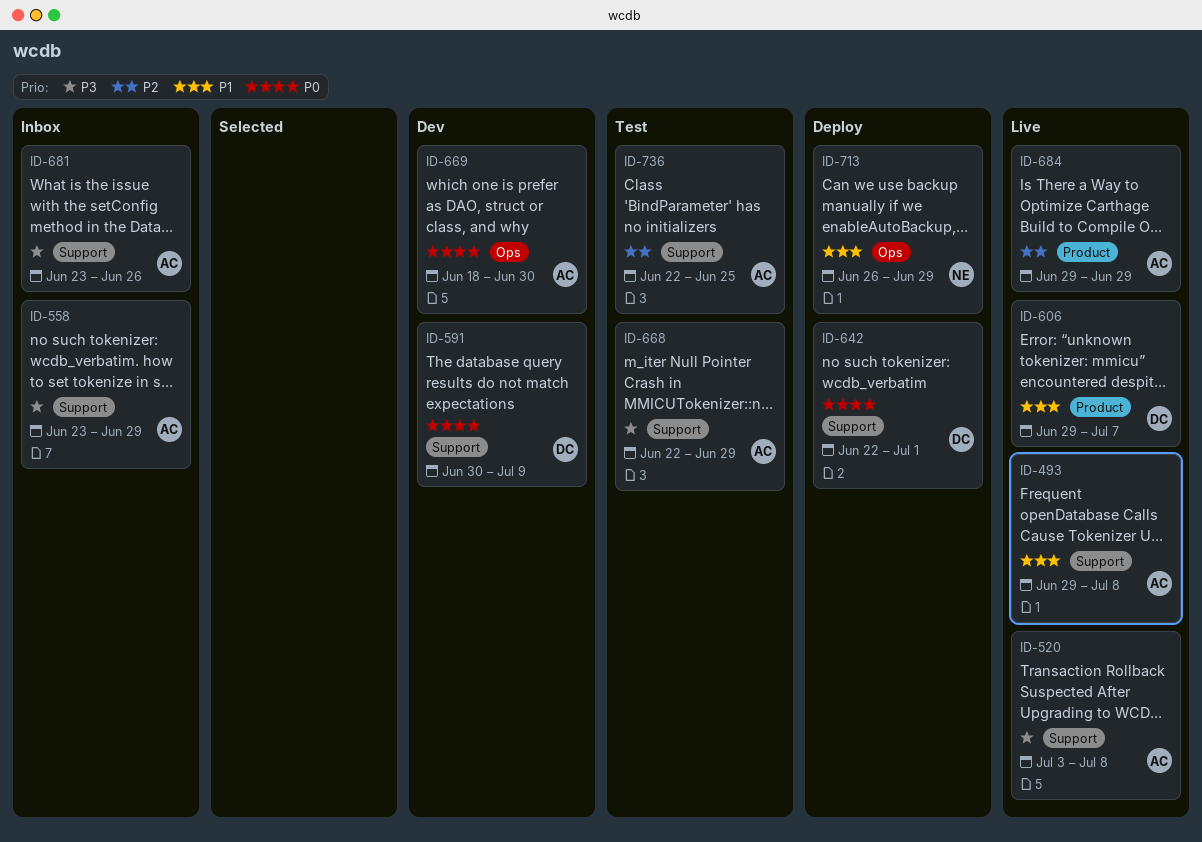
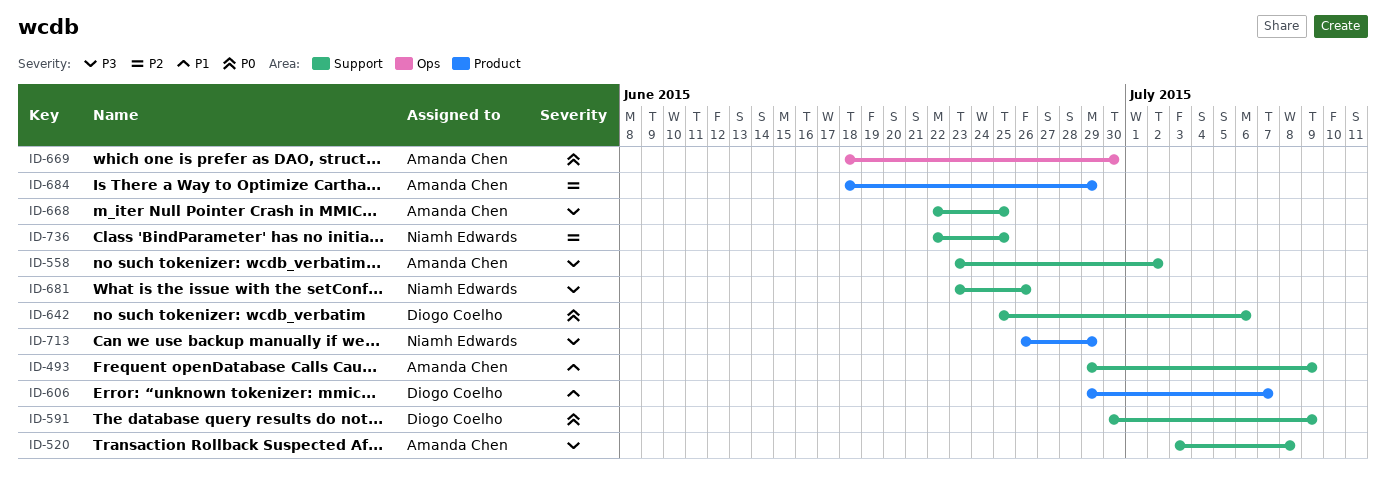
ID-493, due: Jul 8 -> Jul 9
ID-558, due: Jun 29 -> Jul 2
ID-642, start: Jun 22 -> Jun 25
ID-642, due: Jul 1 -> Jul 6
ID-668, due: Jun 29 -> Jun 25
ID-681, owner: Amanda Chen -> Niamh Edwards
ID-684, start: Jun 29 -> Jun 18
ID-713, priority: P1 -> P3
ID-713, label: Ops -> Product
ID-736, owner: Amanda Chen -> Niamh Edwards

